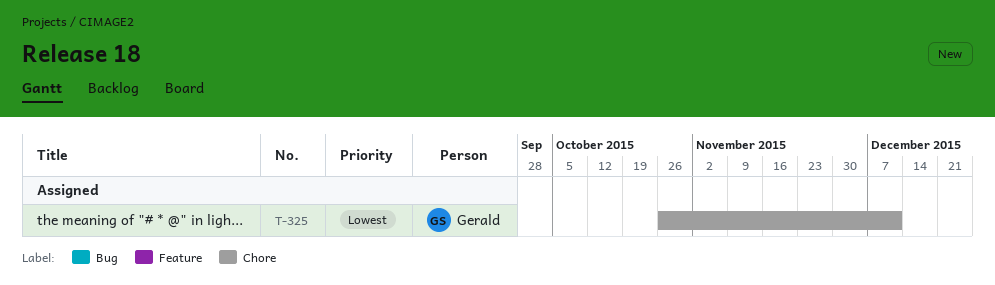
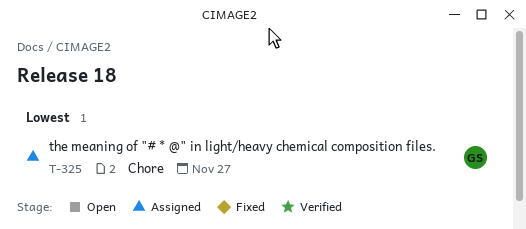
T-325, due: Dec 11 -> Nov 27

